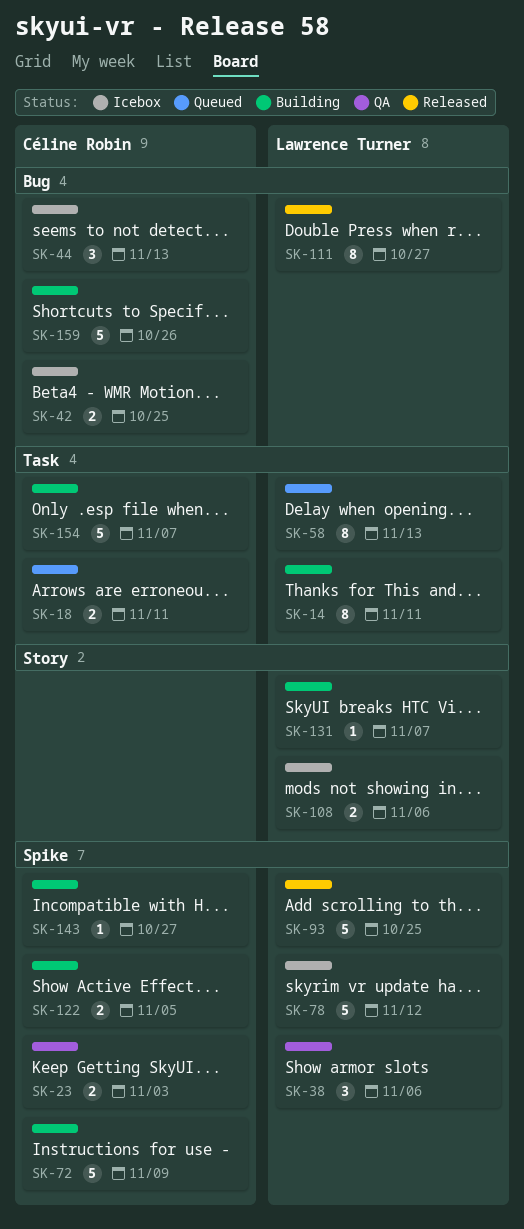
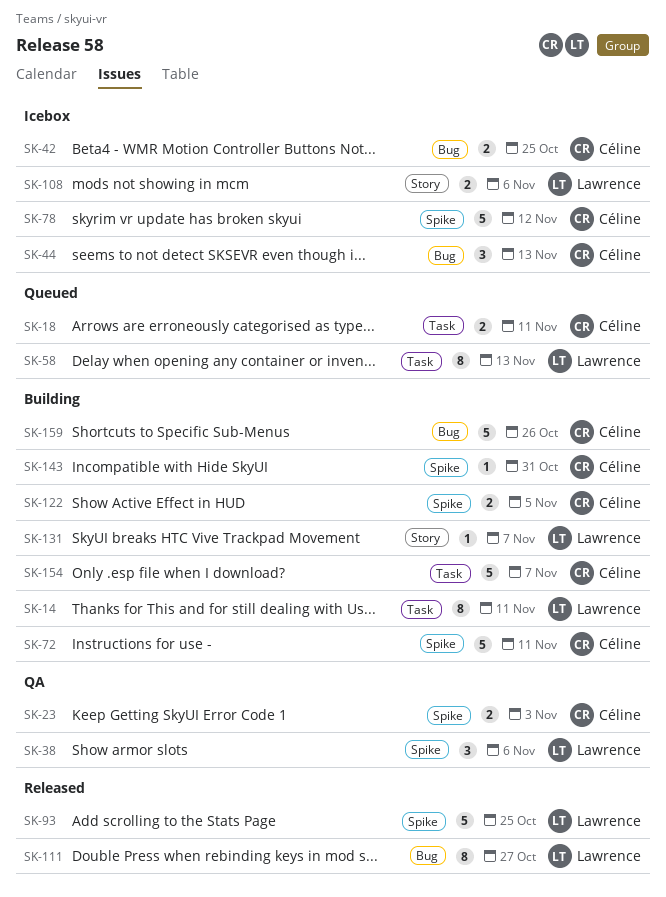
SK-72, due: Nov 9 -> Nov 11
SK-78, owner: Lawrence Turner -> Céline Robin
SK-143, due: Oct 27 -> Oct 31

